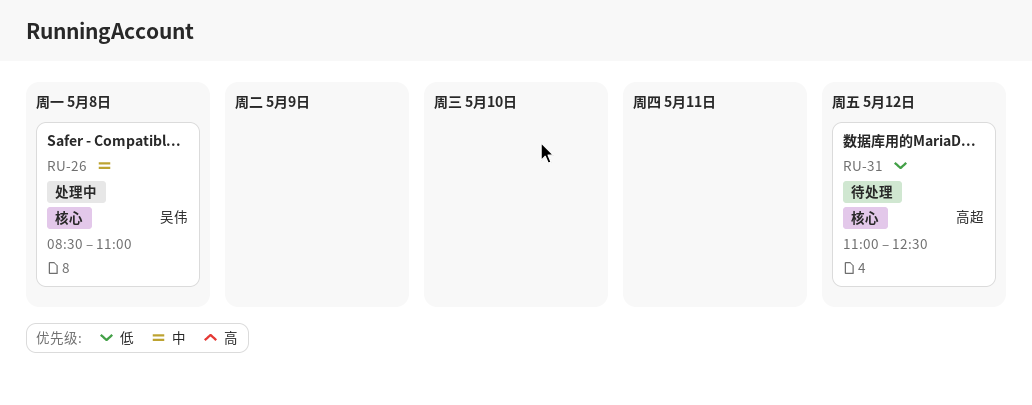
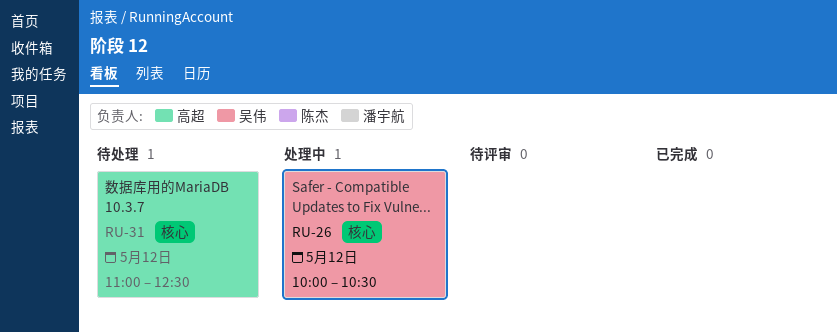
RU-26, day: May 8 -> May 12
RU-26, begins: 08:30 -> 10:00
RU-26, ends: 11:00 -> 10:30

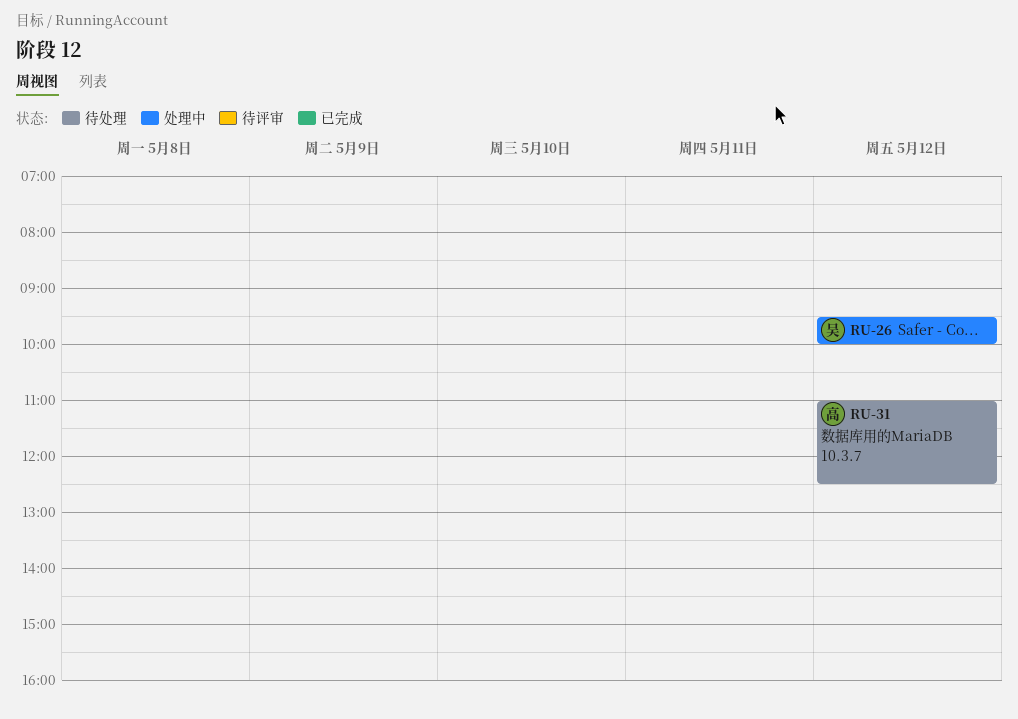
RU-26, begins: 10:00 -> 09:30
RU-26, ends: 10:30 -> 10:00

